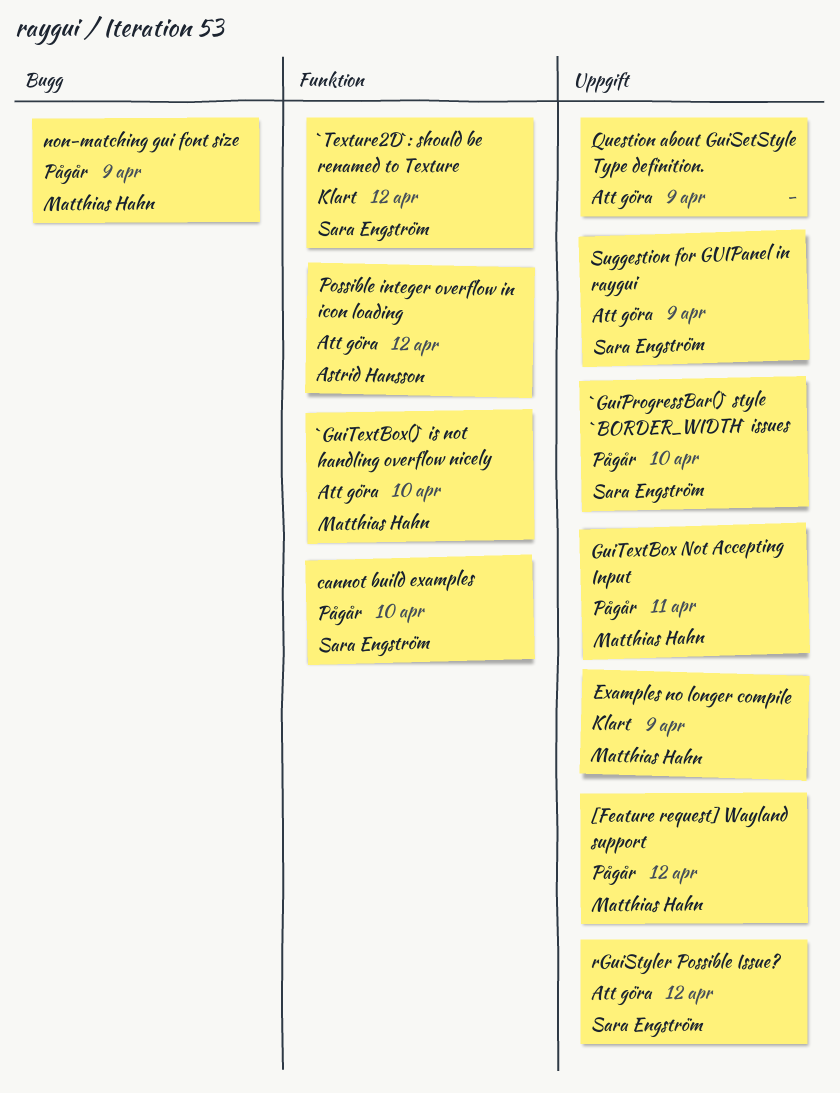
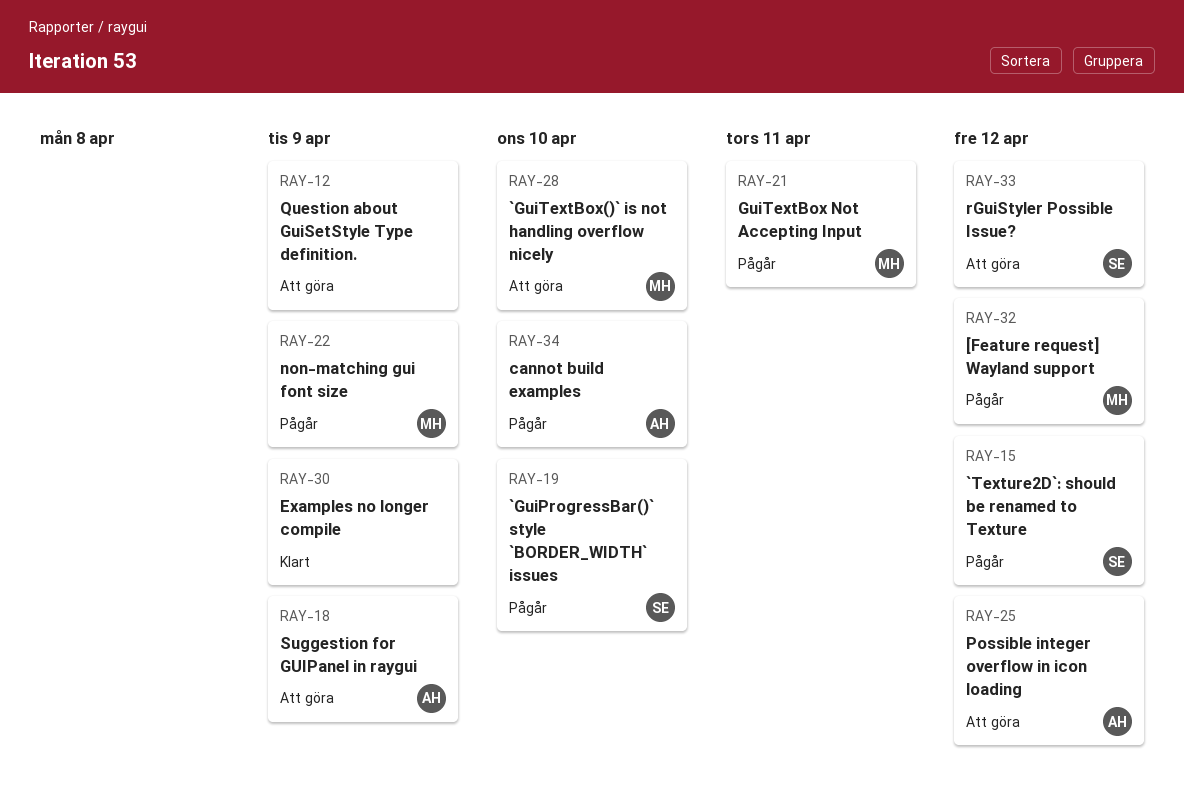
`Texture2D`: should be renamed to Texture, status: Klart -> Pågår
cannot build examples, owner: Sara Engström -> Astrid Hansson
Examples no longer compile, owner: Matthias Hahn -> none
Suggestion for GUIPanel in raygui, owner: Sara Engström -> Astrid Hansson

